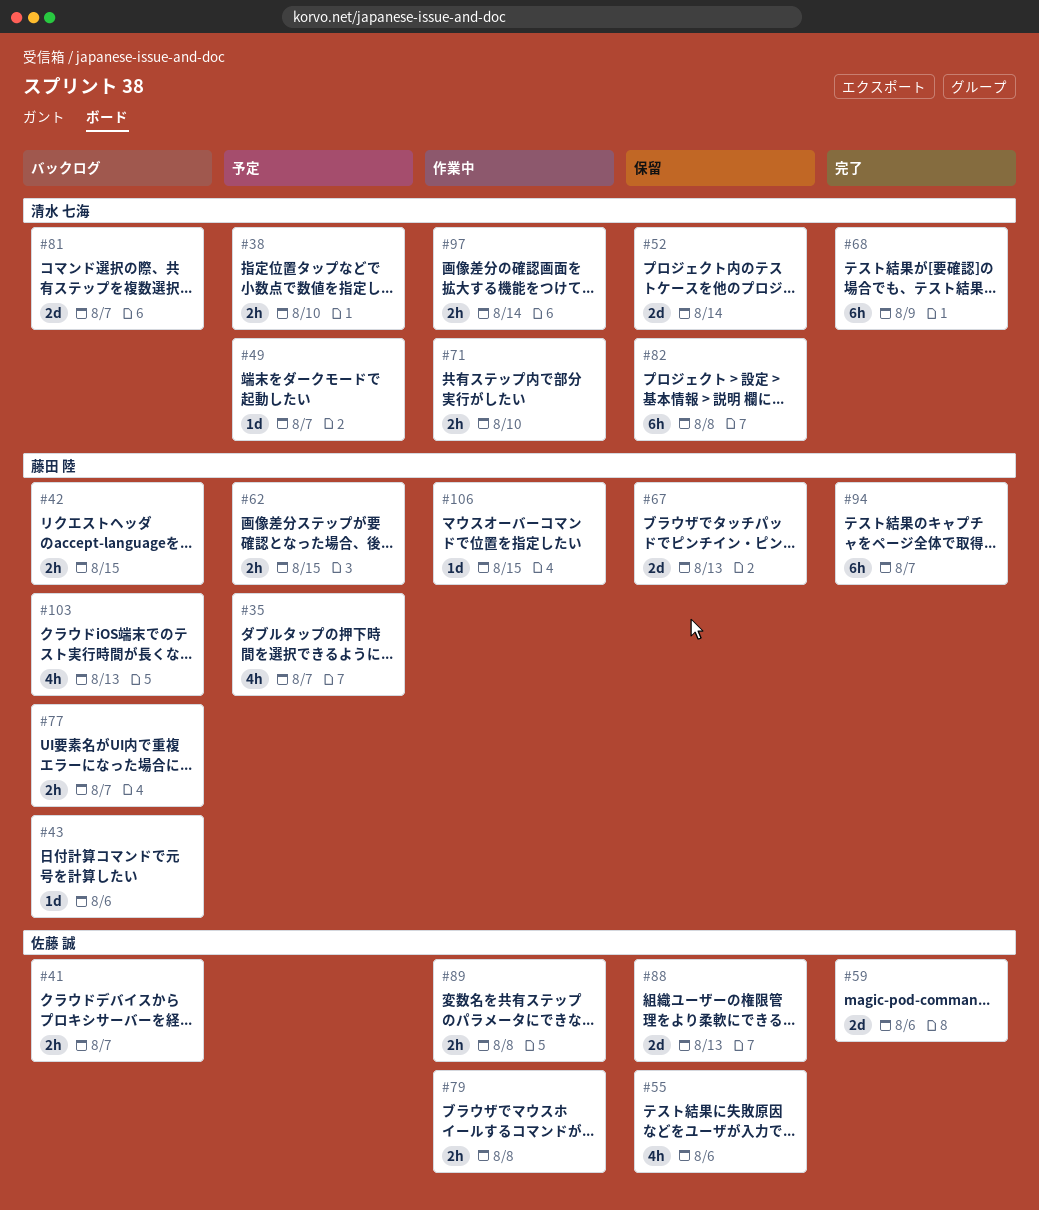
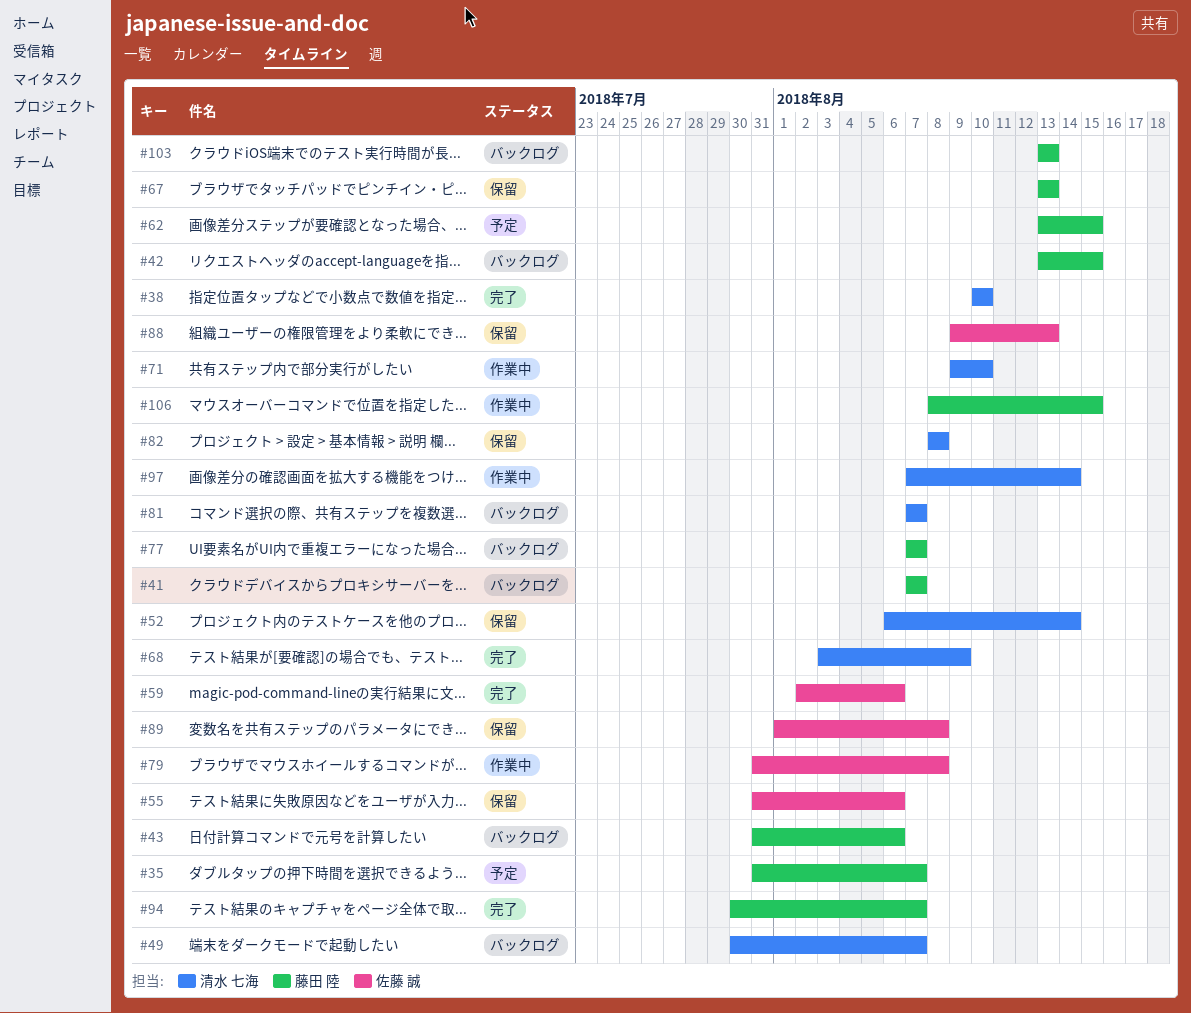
#38, status: 予定 -> 完了
#41, owner: 佐藤 誠 -> 藤田 陸
#49, status: 予定 -> バックログ
#89, status: 作業中 -> 保留

